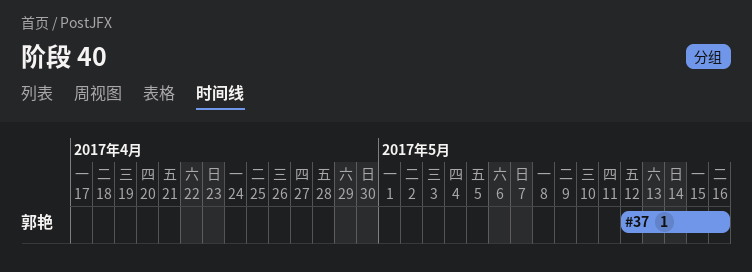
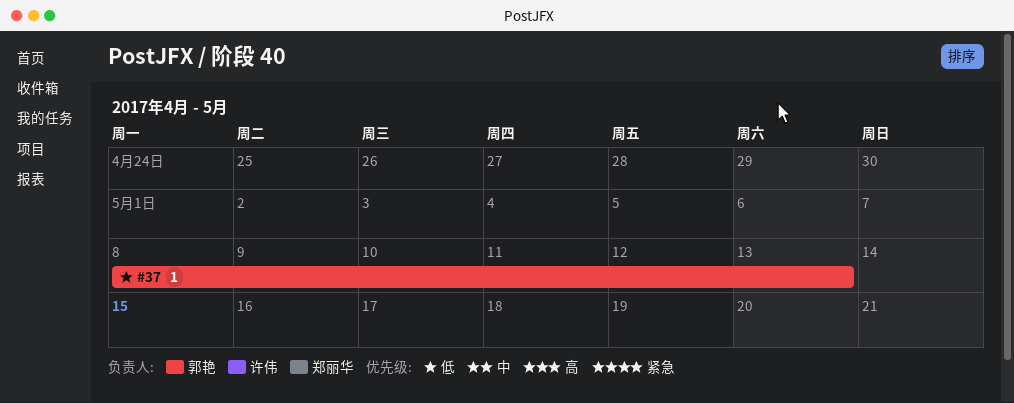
#37, start: May 12 -> May 8
#37, due: May 16 -> May 13

